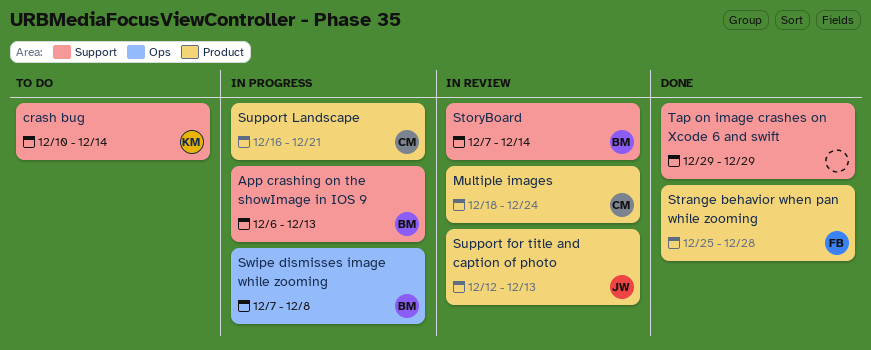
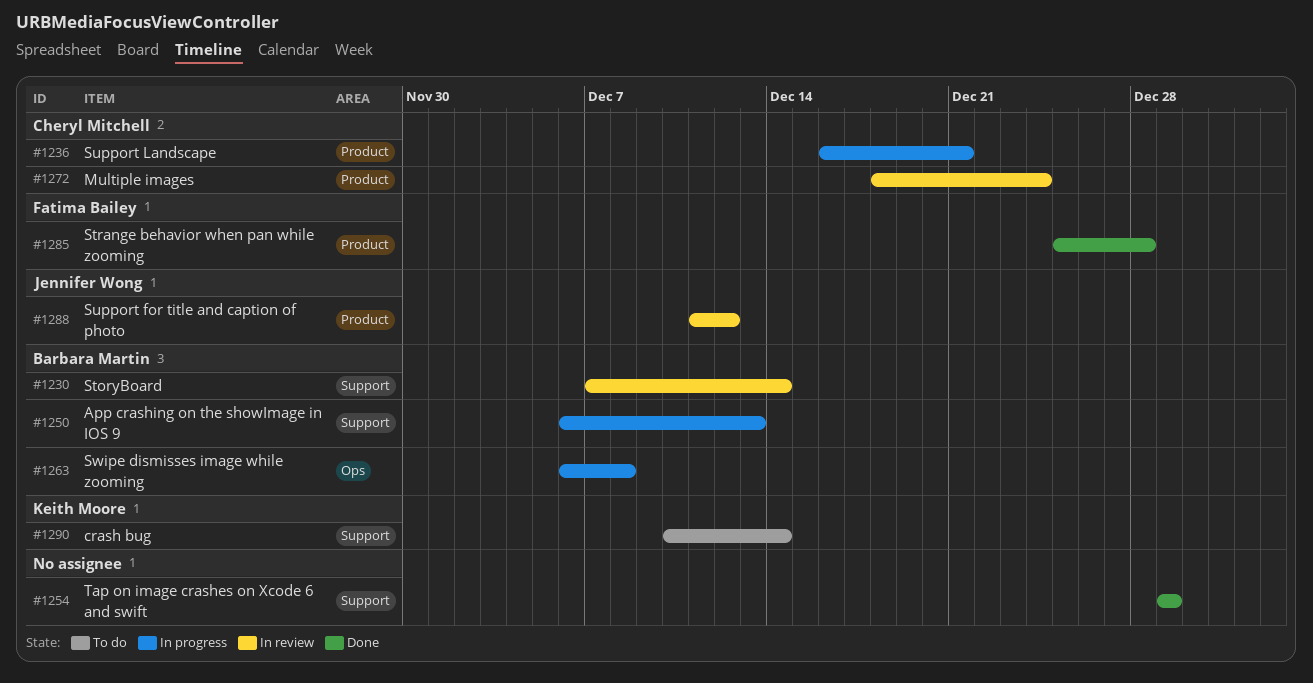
Support for title and caption of photo, start: Dec 12 -> Dec 11
Support for title and caption of photo, due: Dec 13 -> Dec 12
Swipe dismisses image while zooming, start: Dec 7 -> Dec 6

